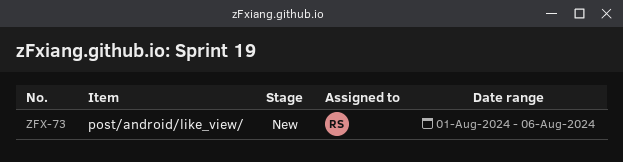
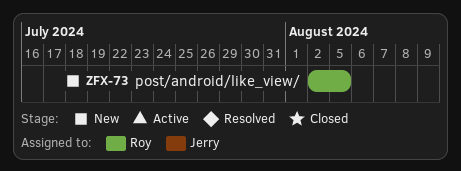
ZFX-73, start: Aug 1 -> Aug 2
ZFX-73, due: Aug 6 -> Aug 5

